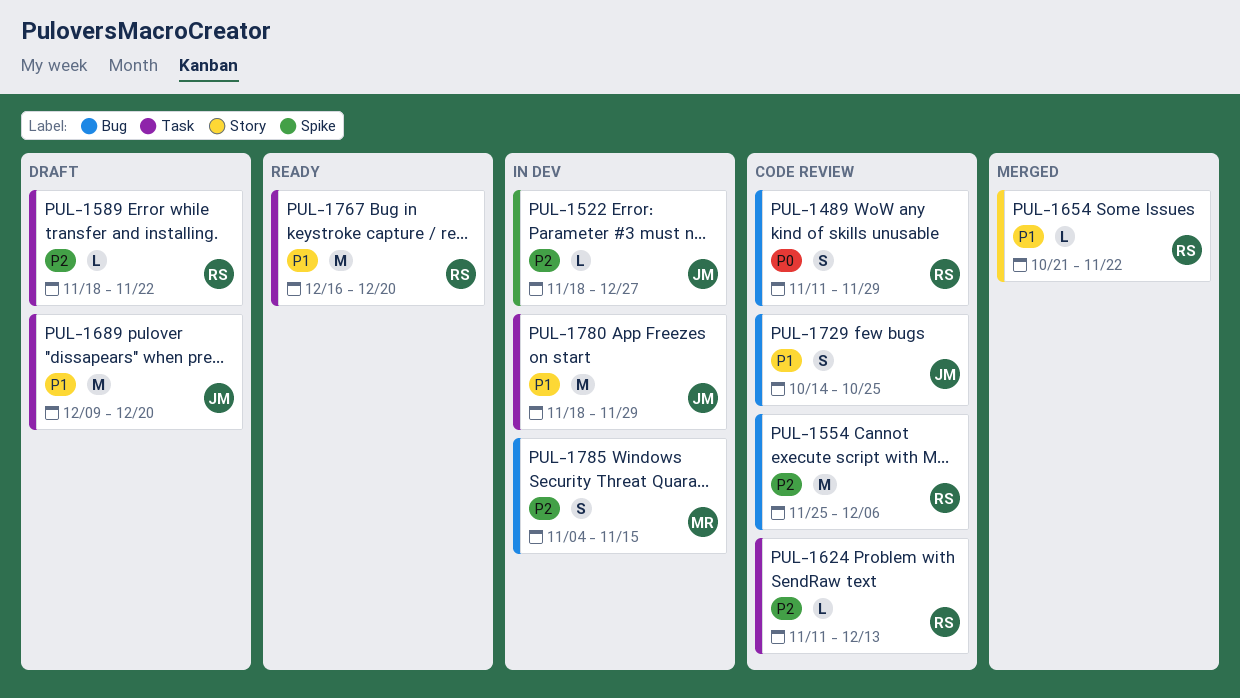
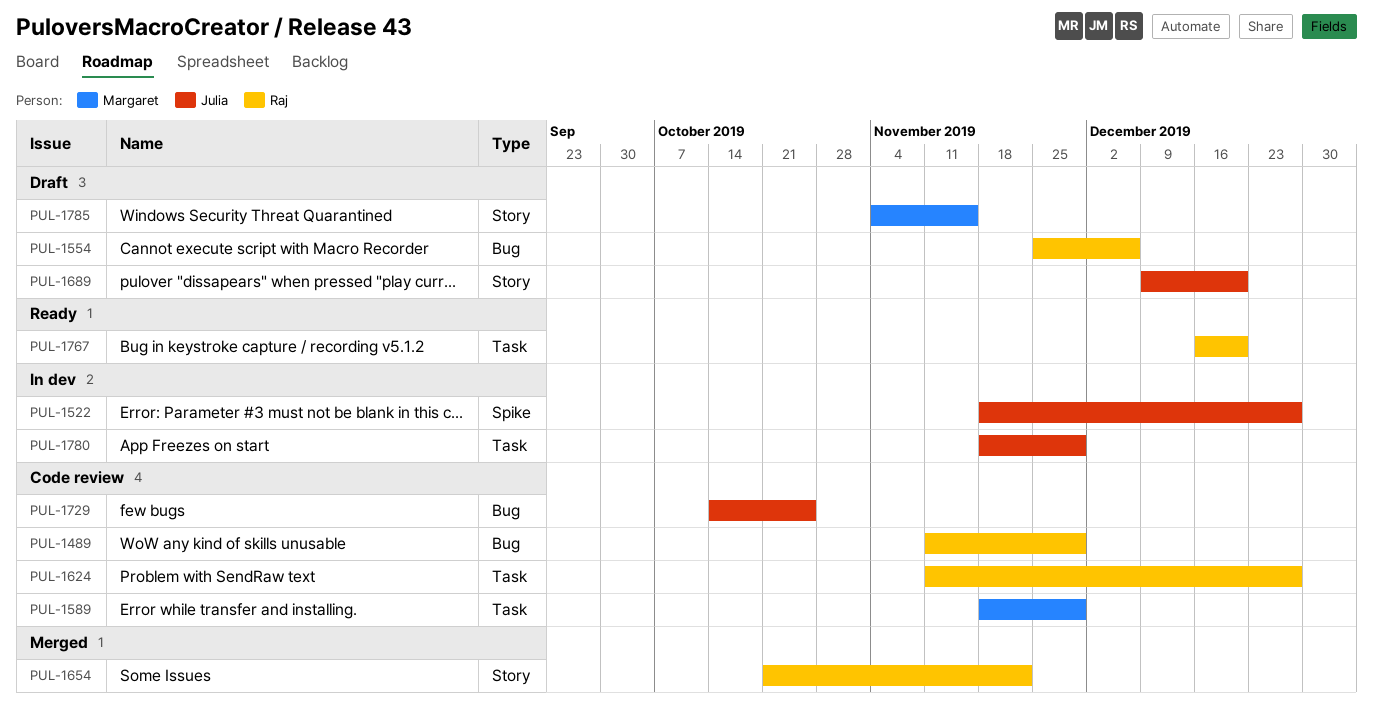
PUL-1554, status: Code review -> Draft
PUL-1589, status: Draft -> Code review
PUL-1589, owner: Raj -> Margaret
PUL-1589, due: Nov 22 -> Nov 29
PUL-1624, due: Dec 13 -> Dec 27
PUL-1689, label: Task -> Story
PUL-1785, status: In dev -> Draft
PUL-1785, label: Bug -> Story

